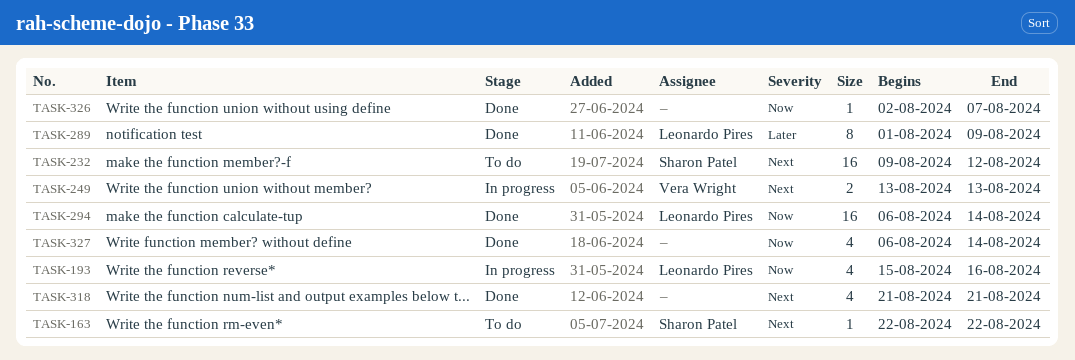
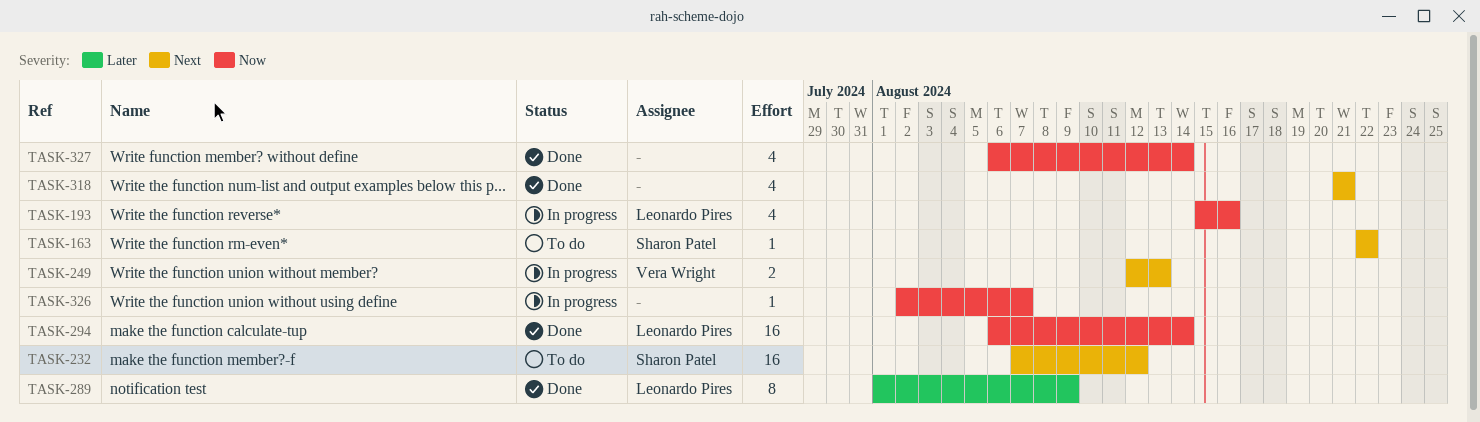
TASK-232, start: Aug 9 -> Aug 7
TASK-249, start: Aug 13 -> Aug 12
TASK-326, status: Done -> In progress

